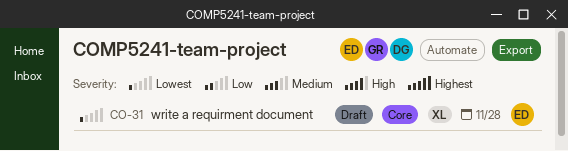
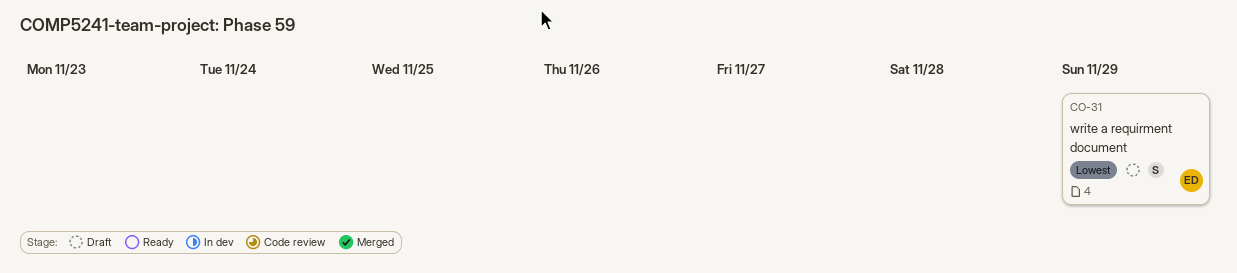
CO-31, estimate: XL -> S
CO-31, due: Nov 28 -> Nov 29

